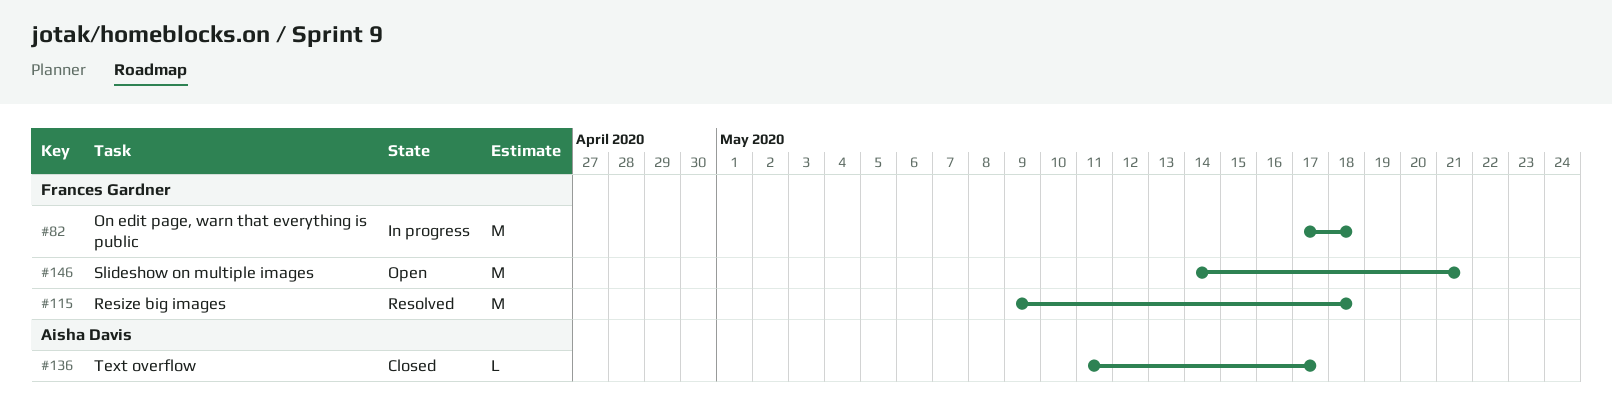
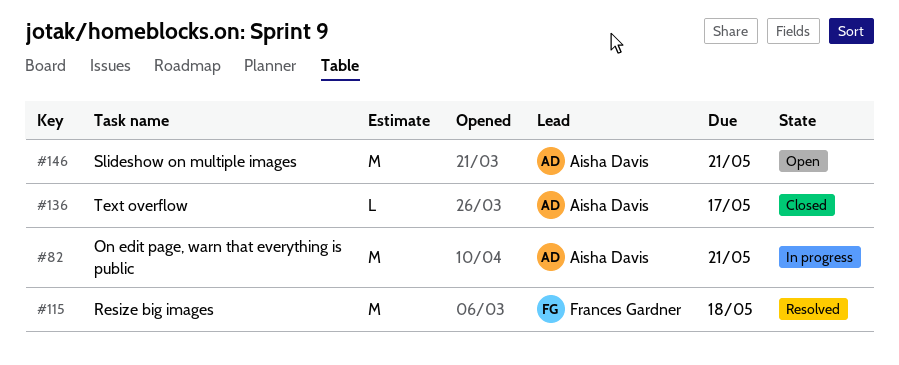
#82, owner: Frances Gardner -> Aisha Davis
#82, due: May 18 -> May 21
#146, owner: Frances Gardner -> Aisha Davis

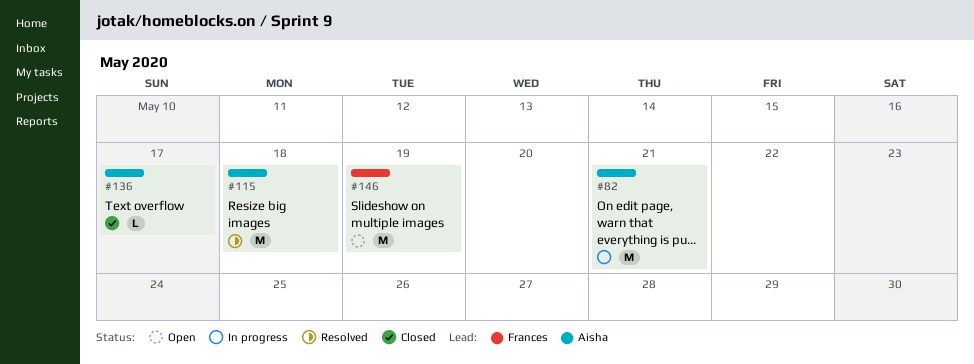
#115, owner: Frances Gardner -> Aisha Davis
#146, owner: Aisha Davis -> Frances Gardner
#146, due: May 21 -> May 19

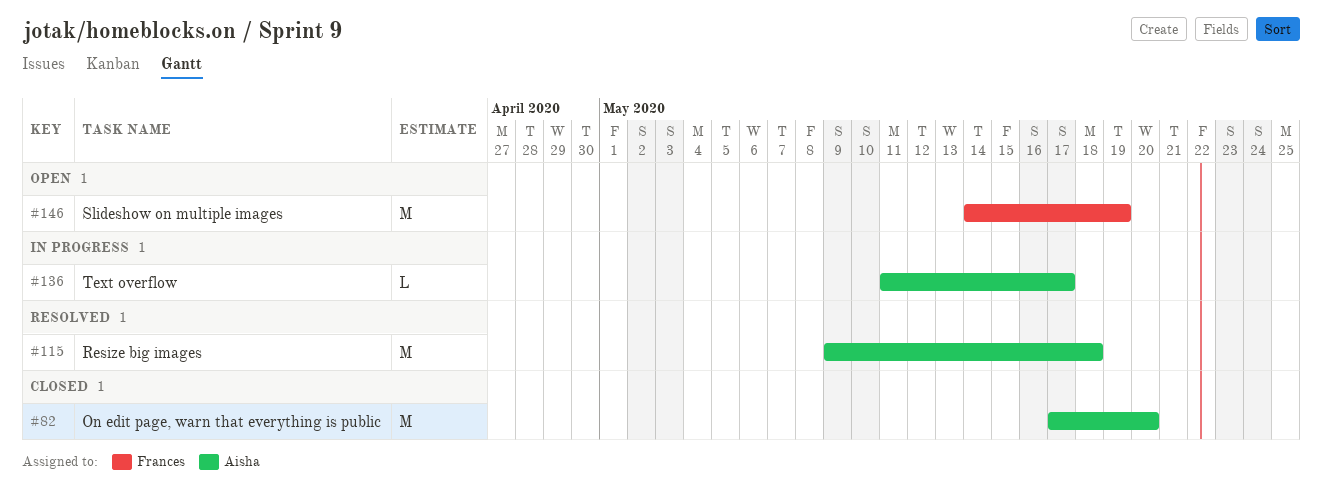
#82, status: In progress -> Closed
#82, due: May 21 -> May 20
#136, status: Closed -> In progress

